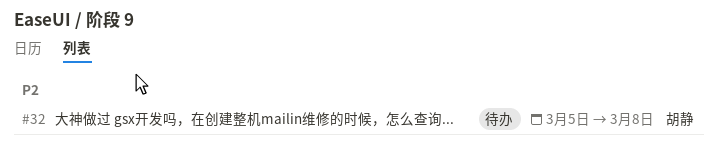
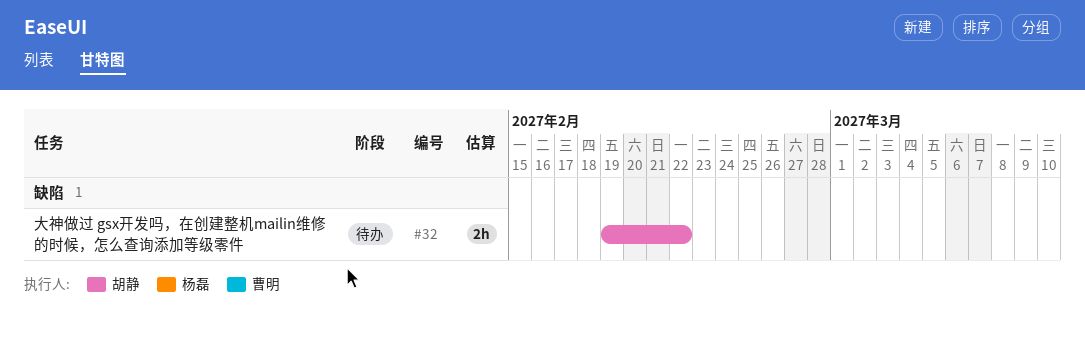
#32, start: Mar 5 -> Feb 19
#32, due: Mar 8 -> Feb 22

